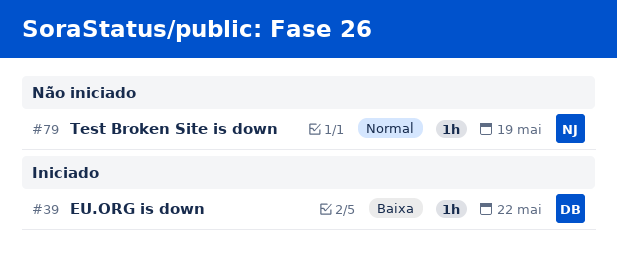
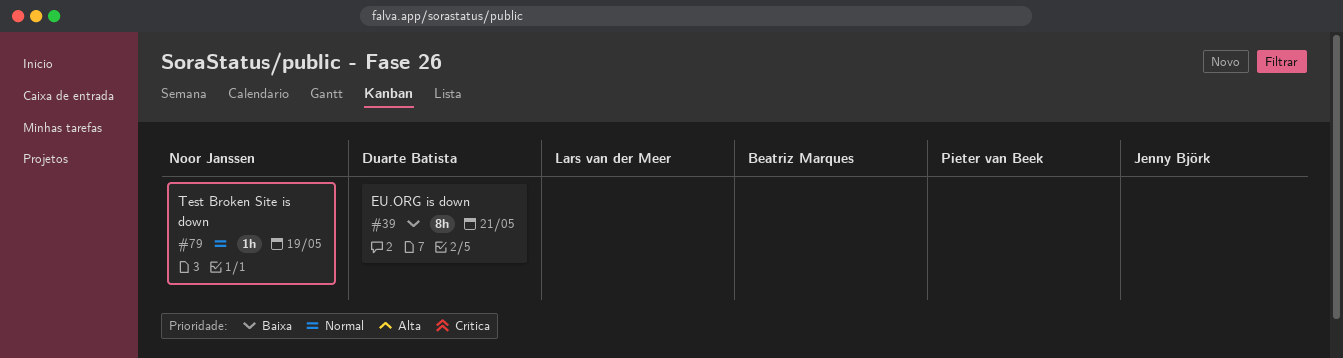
#39, estimate: 1h -> 8h
#39, due: May 22 -> May 21

